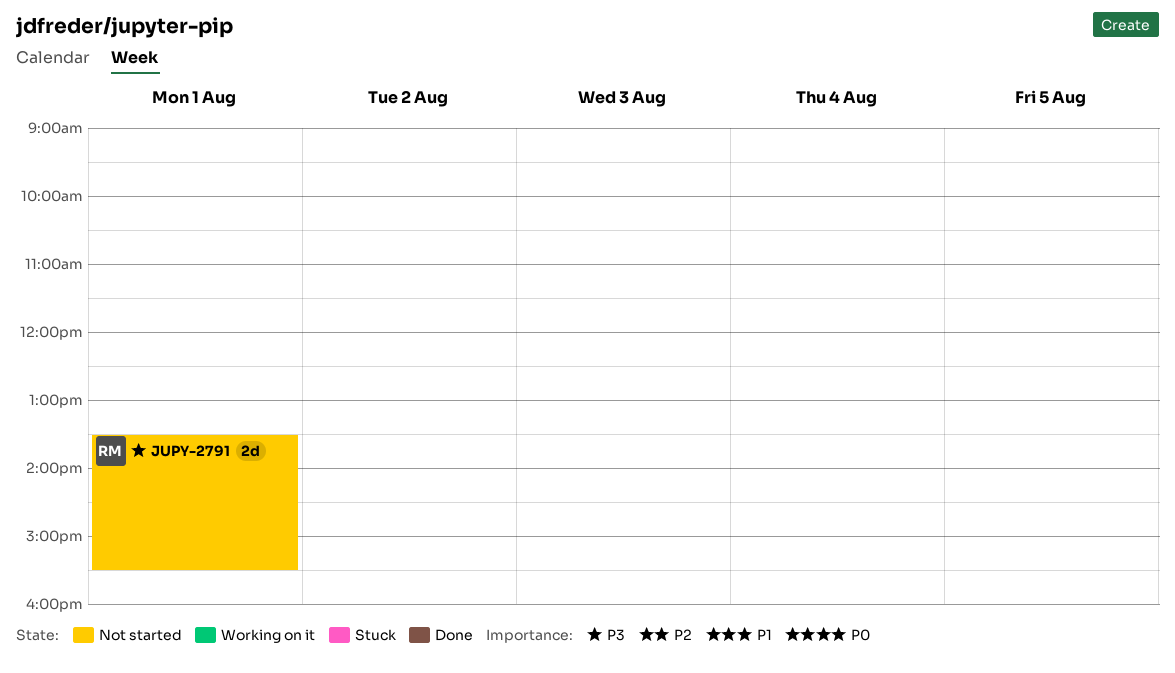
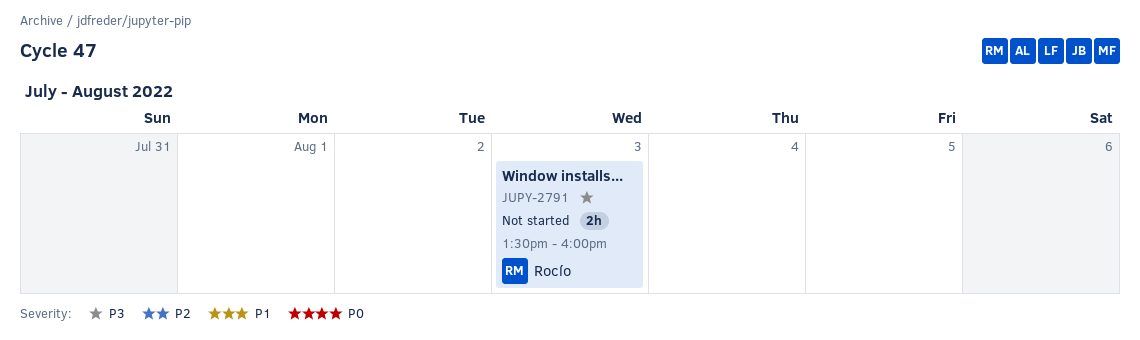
JUPY-2791, estimate: 2d -> 2h
JUPY-2791, day: Aug 1 -> Aug 3
JUPY-2791, ends: 15:30 -> 16:00

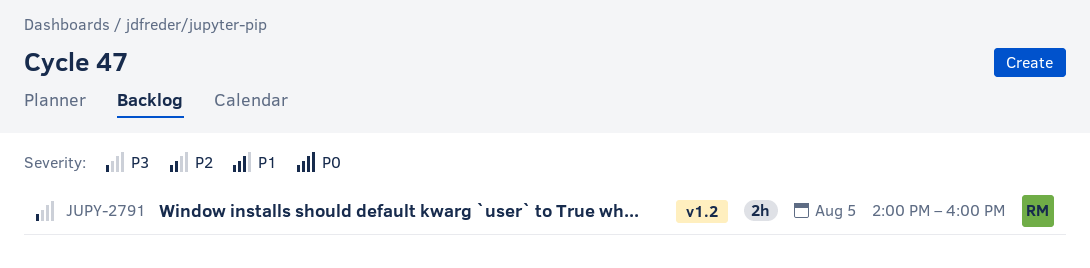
JUPY-2791, day: Aug 3 -> Aug 5
JUPY-2791, begins: 13:30 -> 14:00

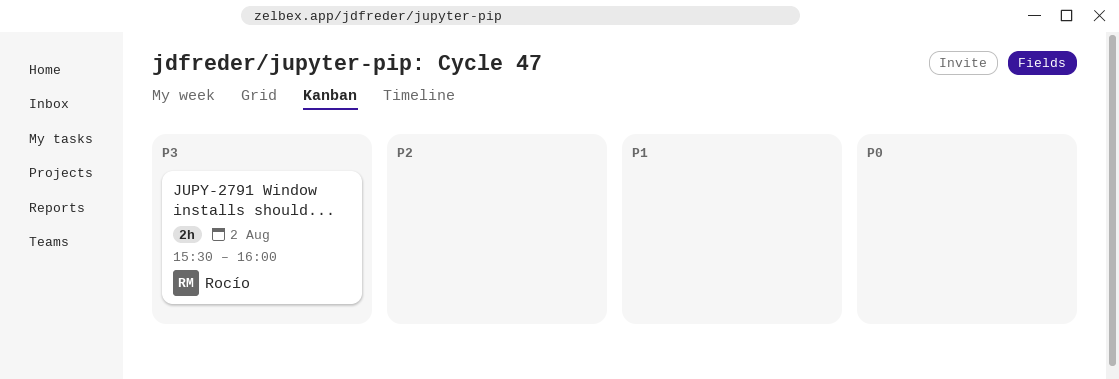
JUPY-2791, day: Aug 5 -> Aug 2
JUPY-2791, begins: 14:00 -> 15:30

